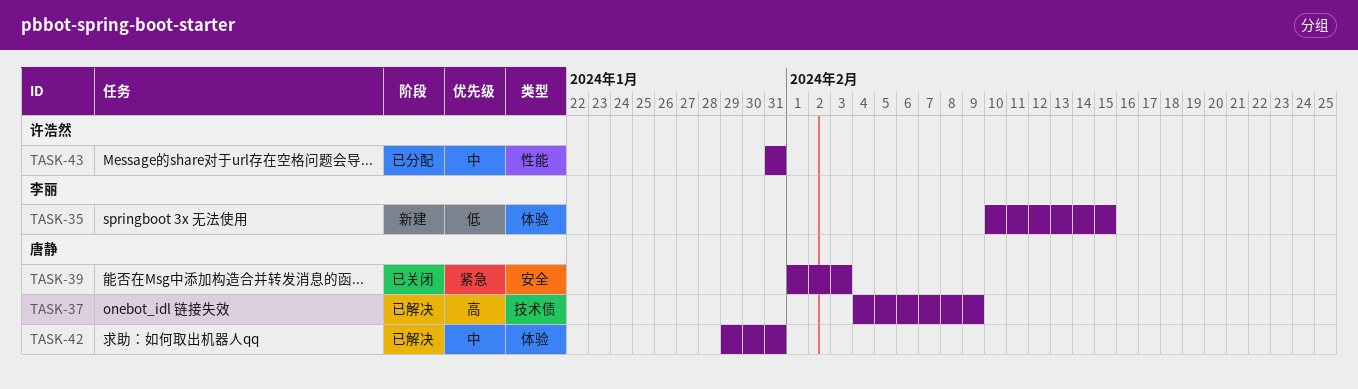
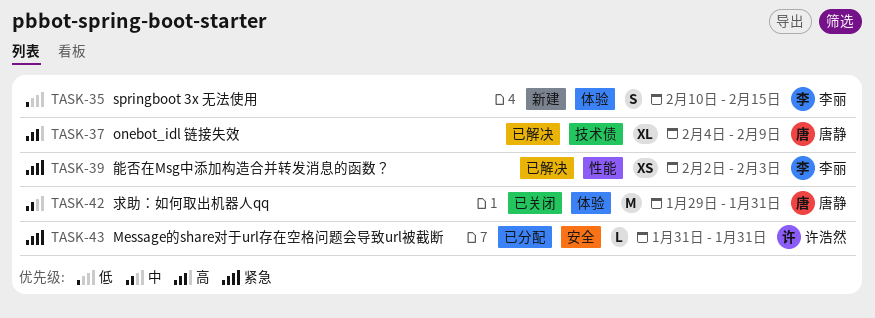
TASK-39, status: 已关闭 -> 已解决
TASK-39, owner: 唐静 -> 李丽
TASK-39, label: 安全 -> 性能
TASK-39, start: Feb 1 -> Feb 2
TASK-42, status: 已解决 -> 已关闭
TASK-43, priority: 中 -> 紧急
TASK-43, label: 性能 -> 安全

